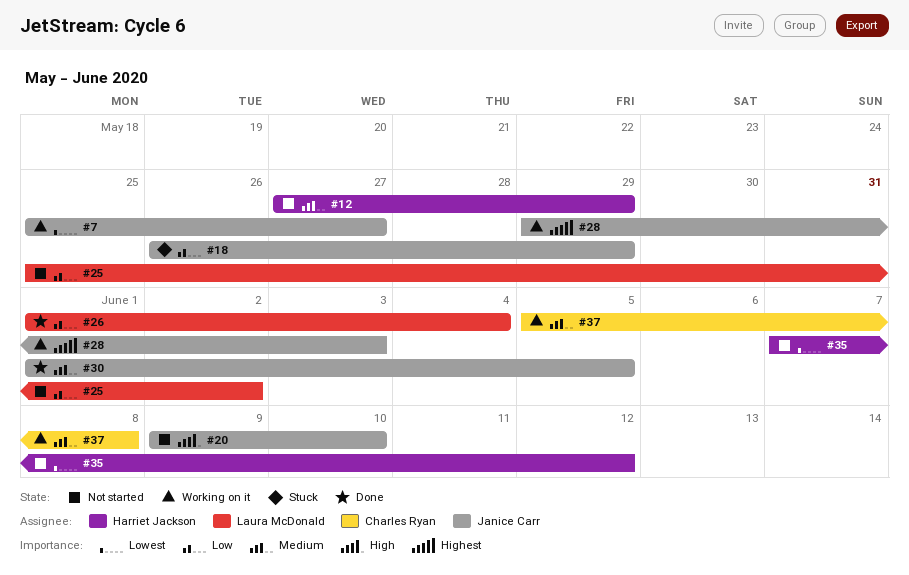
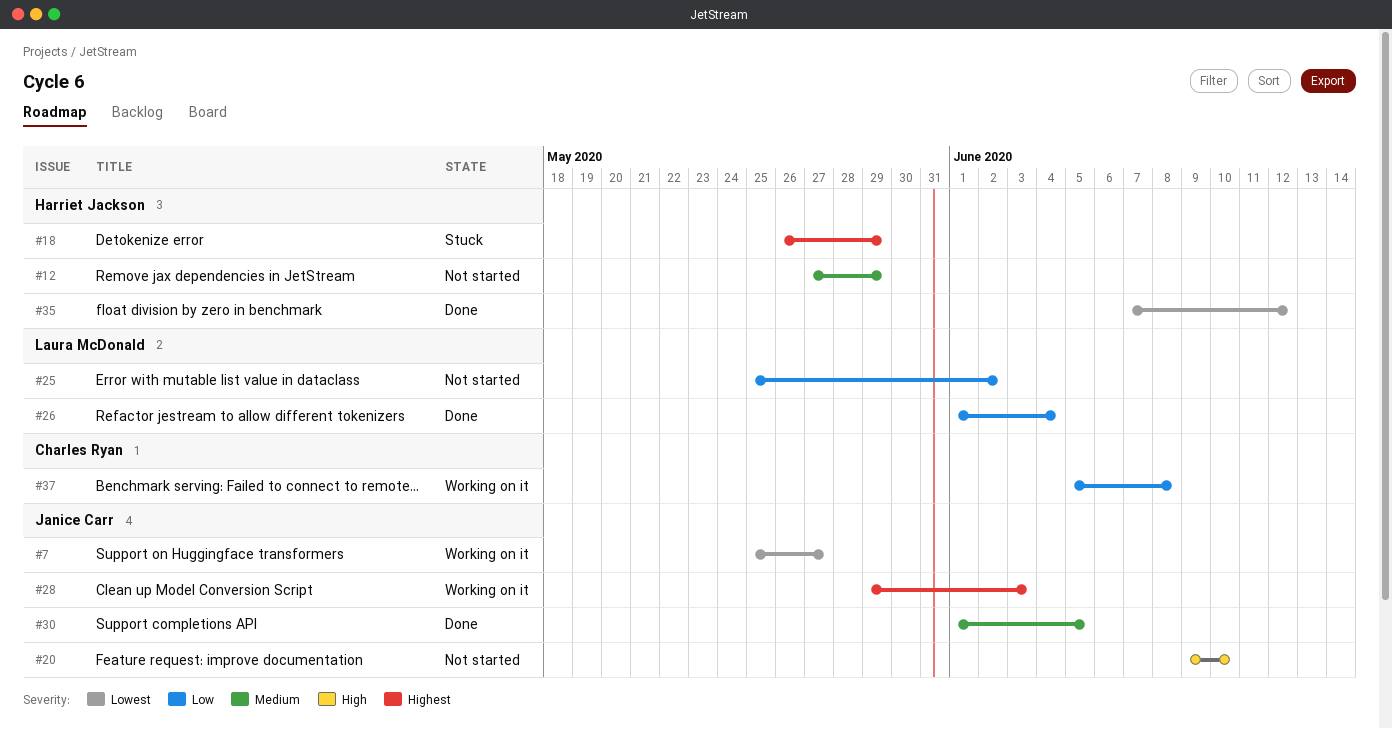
#18, owner: Janice Carr -> Harriet Jackson
#18, priority: Low -> Highest
#35, status: Not started -> Done
#37, priority: Medium -> Low

